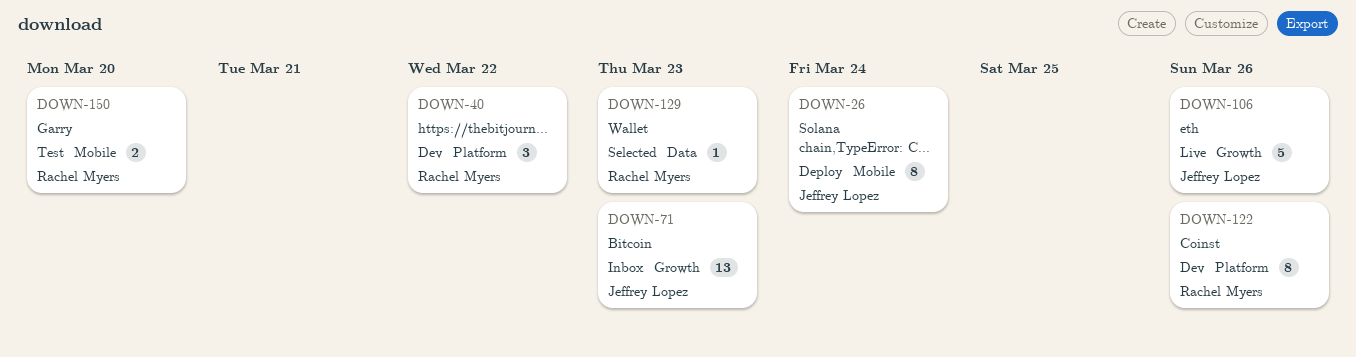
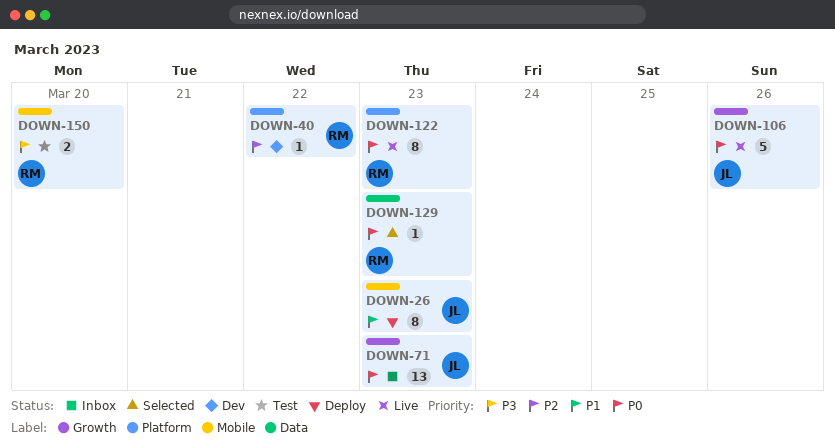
DOWN-26, due: Mar 24 -> Mar 23
DOWN-40, estimate: 3 -> 1
DOWN-122, status: Dev -> Live
DOWN-122, due: Mar 26 -> Mar 23

